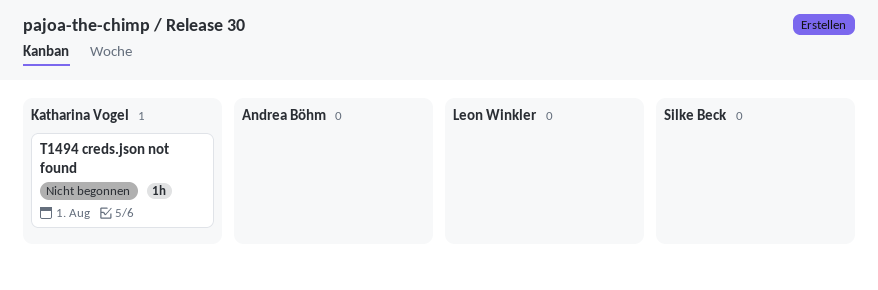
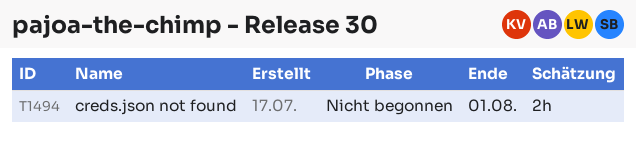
T1494, estimate: 1h -> 2h

